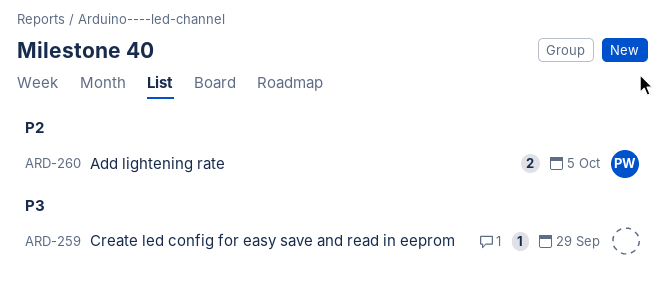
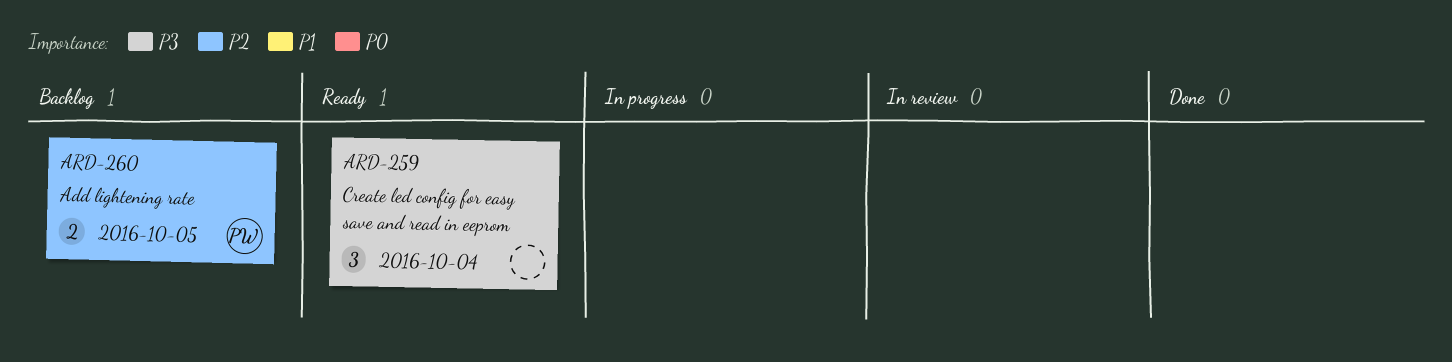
ARD-259, estimate: 1 -> 3
ARD-259, due: Sep 29 -> Oct 4

